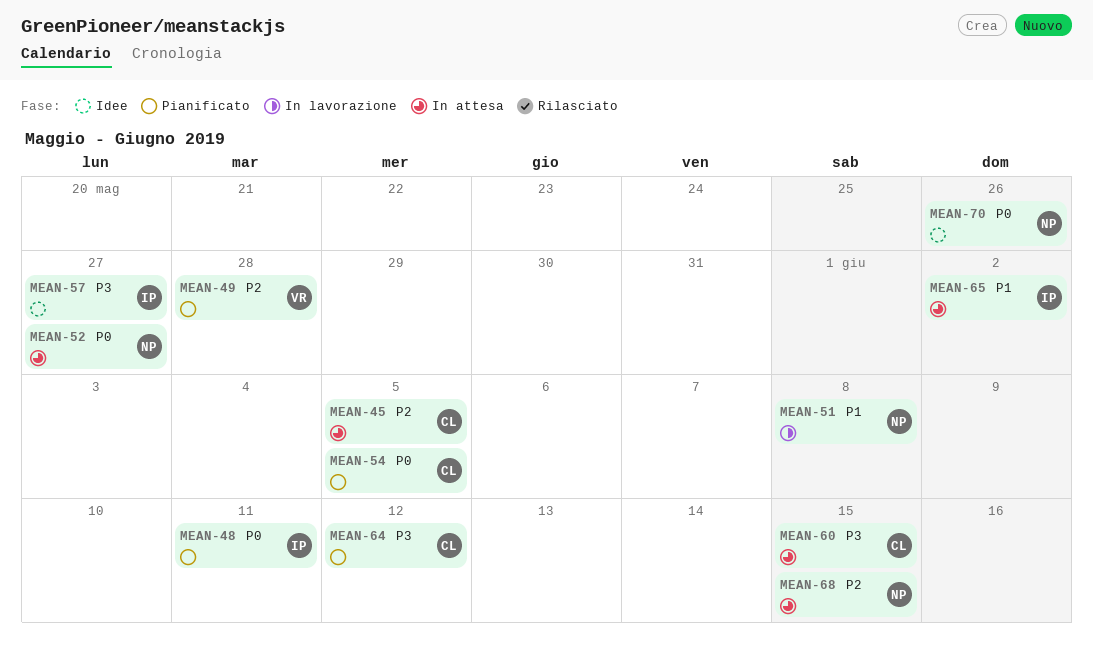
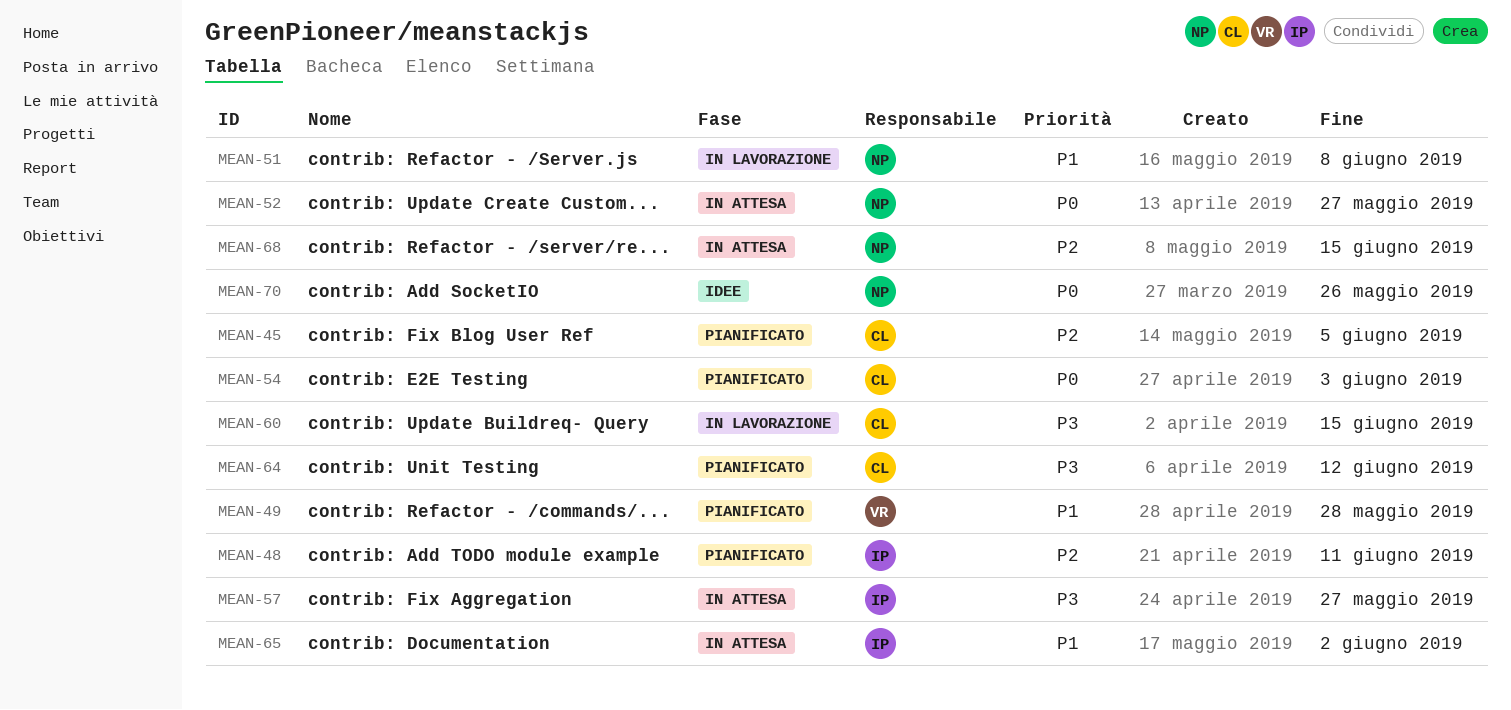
MEAN-45, status: In attesa -> Pianificato
MEAN-48, priority: P0 -> P2
MEAN-49, priority: P2 -> P1
MEAN-54, due: Jun 5 -> Jun 3
MEAN-57, status: Idee -> In attesa
MEAN-60, status: In attesa -> In lavorazione

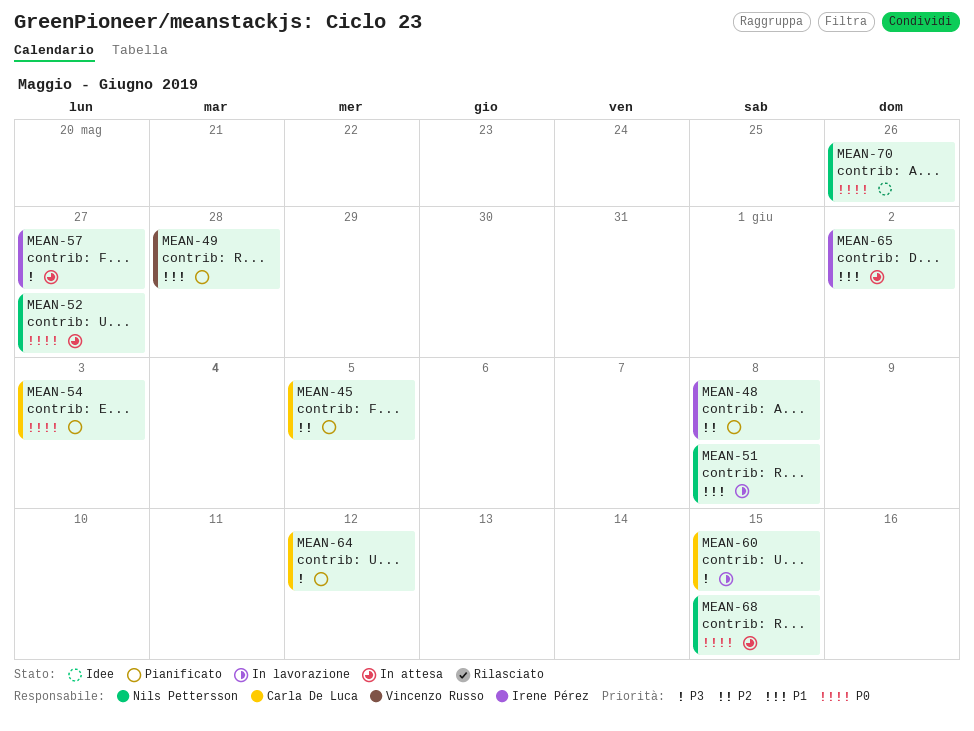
MEAN-48, due: Jun 11 -> Jun 8
MEAN-68, priority: P2 -> P0

